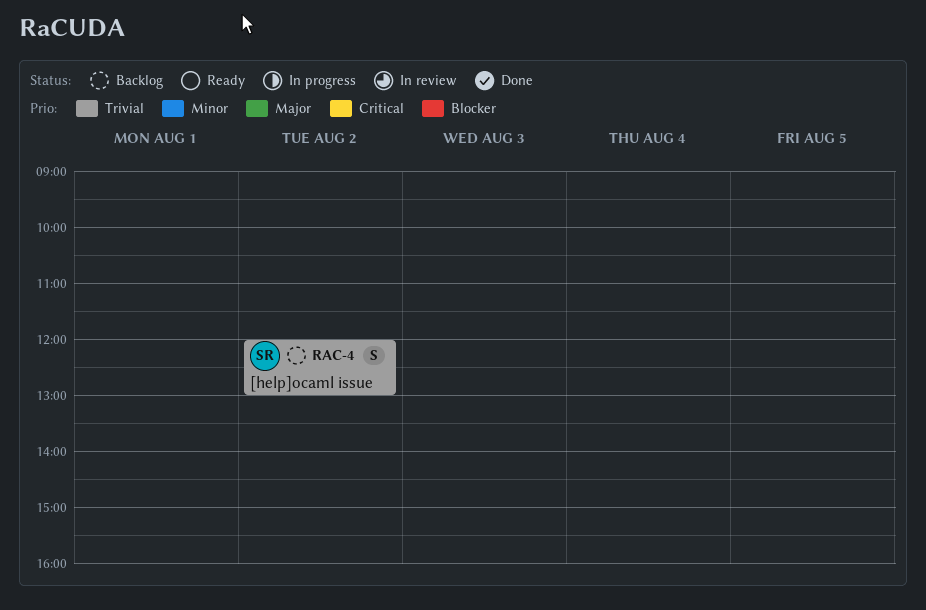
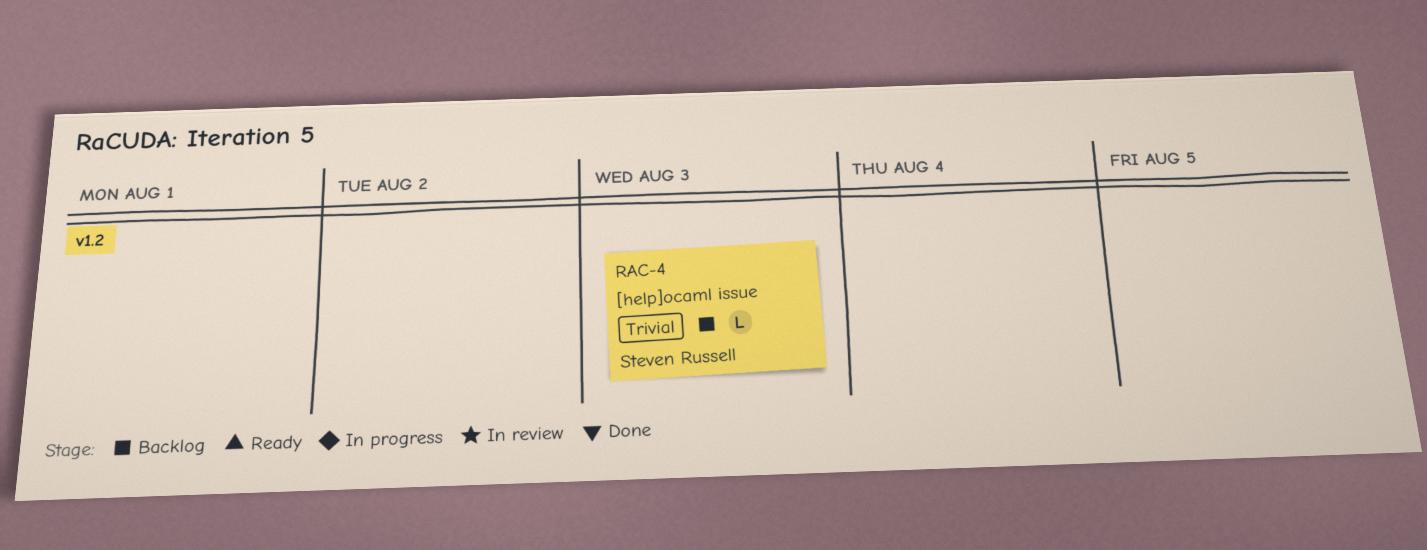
RAC-4, estimate: S -> L
RAC-4, day: Aug 2 -> Aug 3

